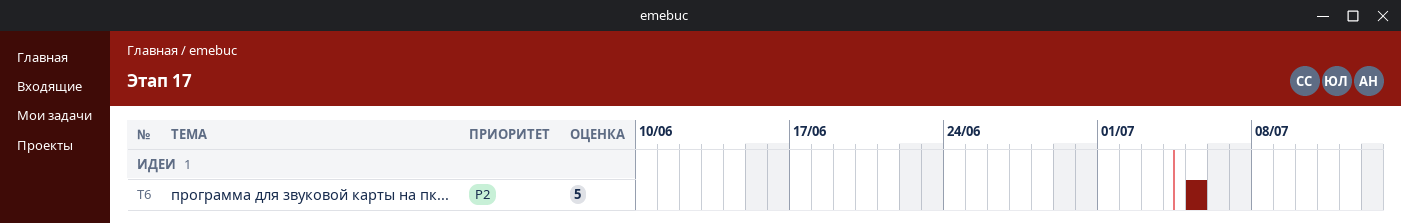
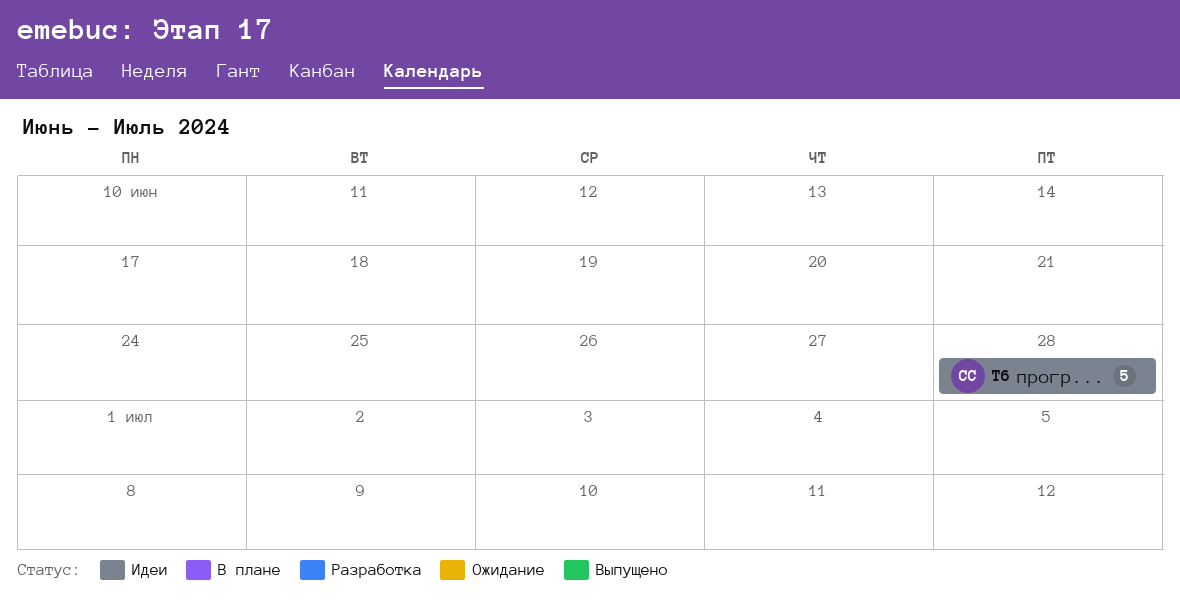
T6, start: Jul 5 -> Jun 28
T6, due: Jul 5 -> Jun 28

